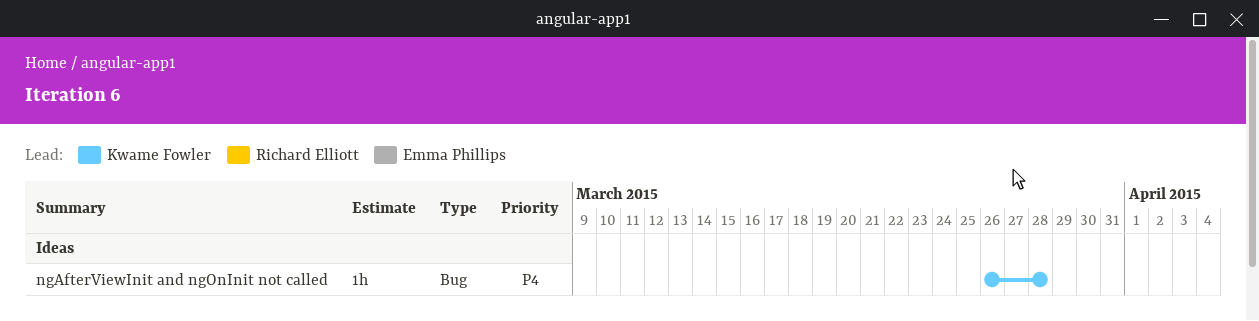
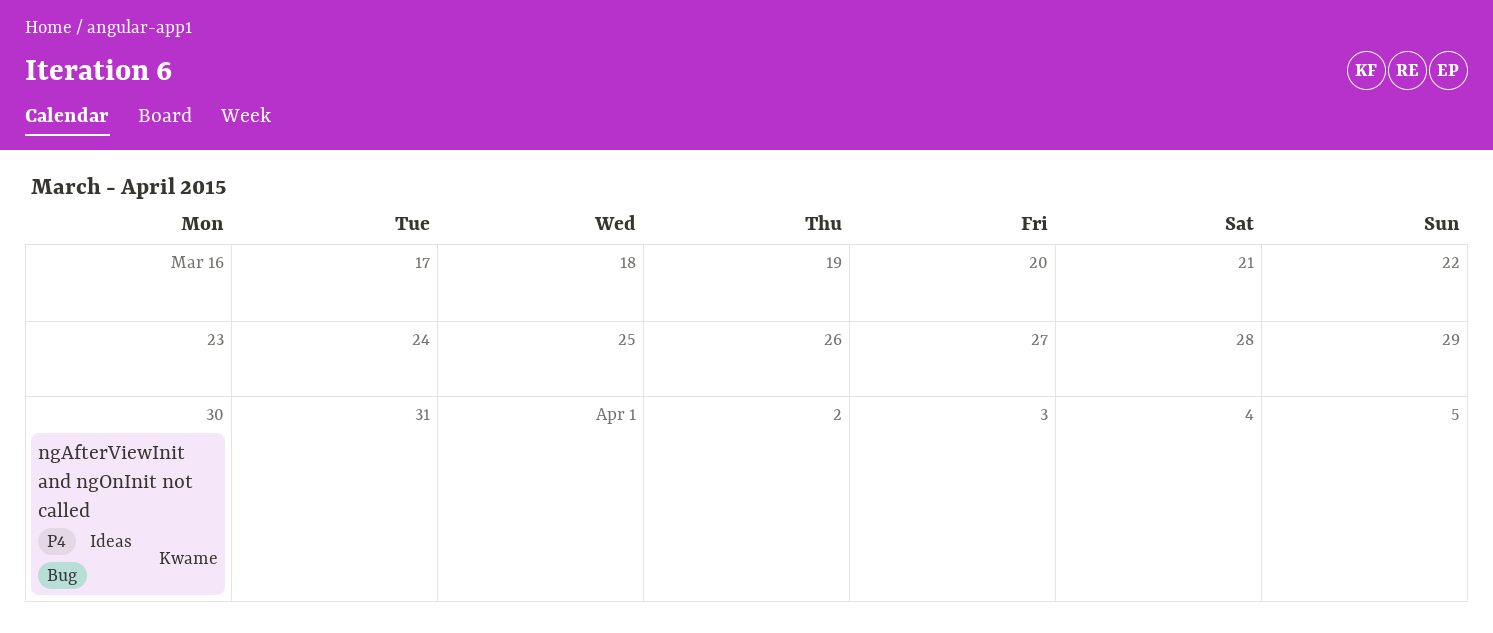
ngAfterViewInit and ngOnInit not called, due: Mar 28 -> Mar 30

